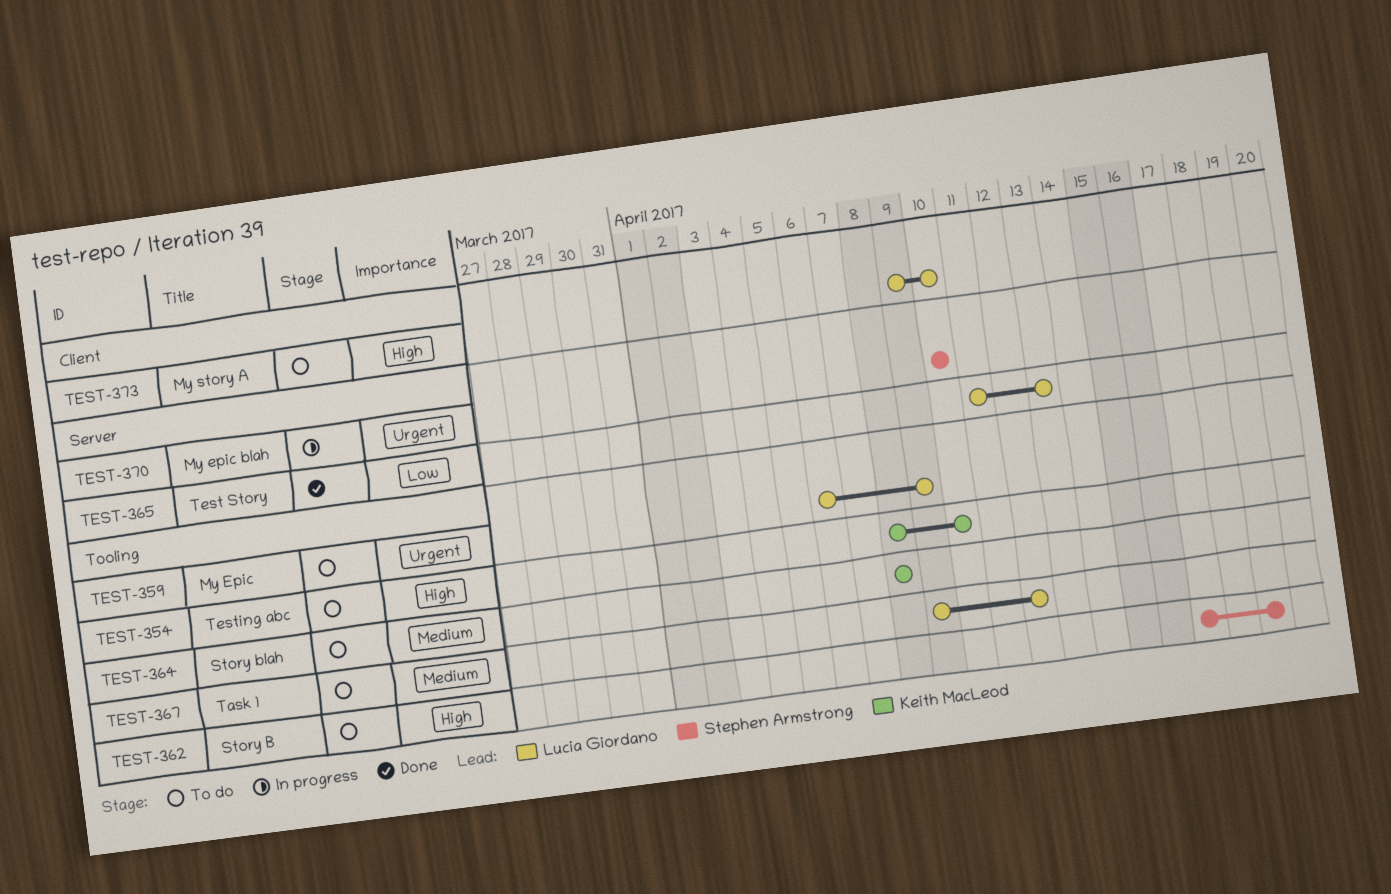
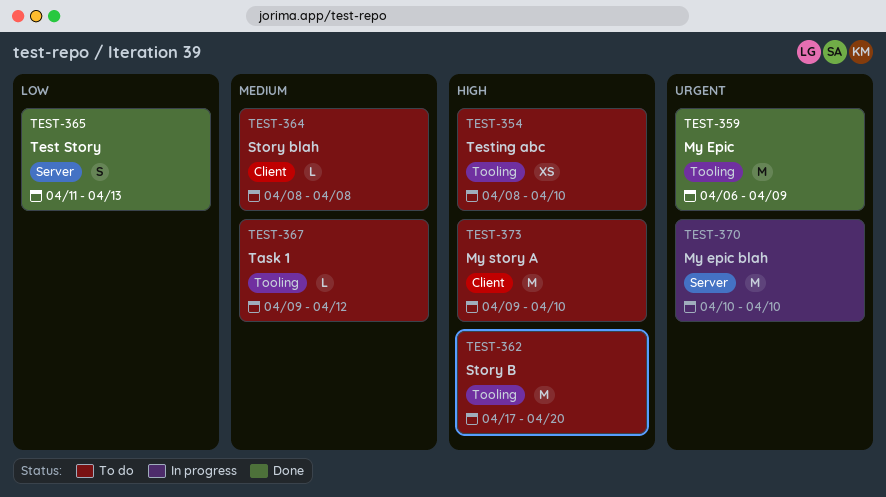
TEST-359, status: To do -> Done
TEST-362, due: Apr 19 -> Apr 20
TEST-364, label: Tooling -> Client

